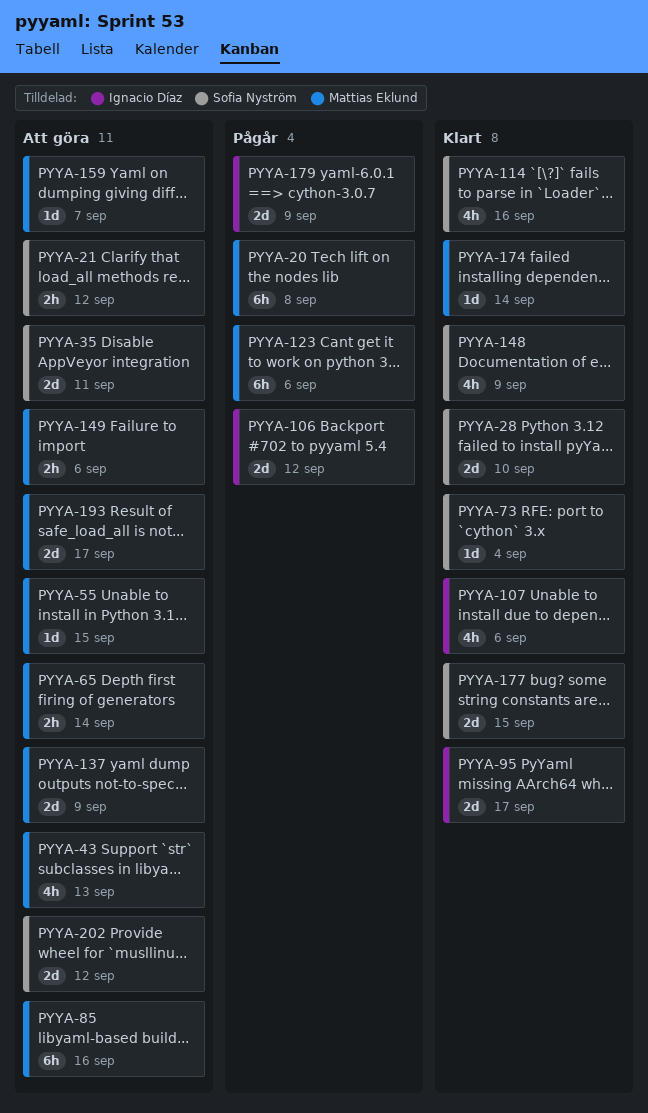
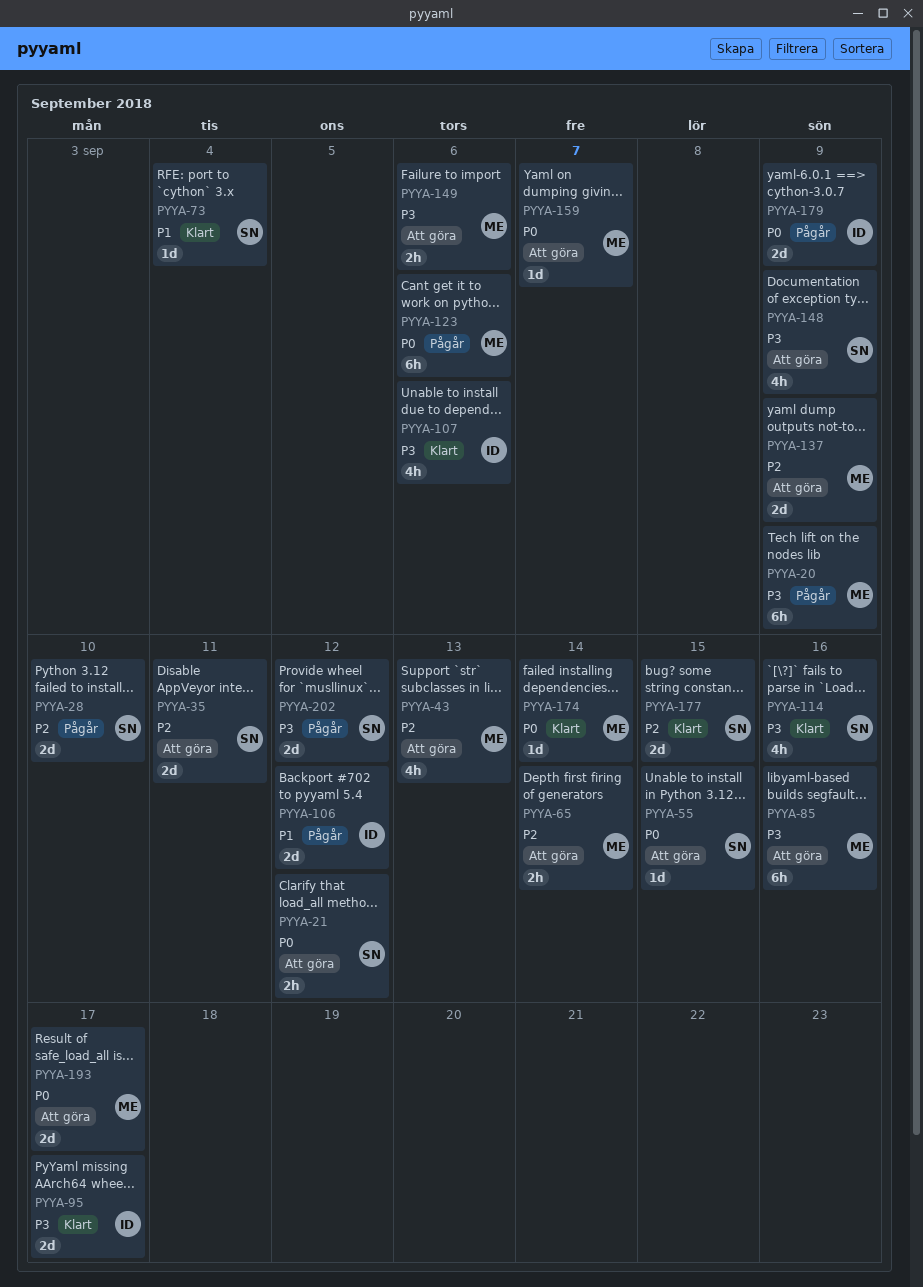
PYYA-20, due: Sep 8 -> Sep 9
PYYA-28, status: Klart -> Pågår
PYYA-55, owner: Mattias Eklund -> Sofia Nyström
PYYA-148, status: Klart -> Att göra
PYYA-202, status: Att göra -> Pågår

